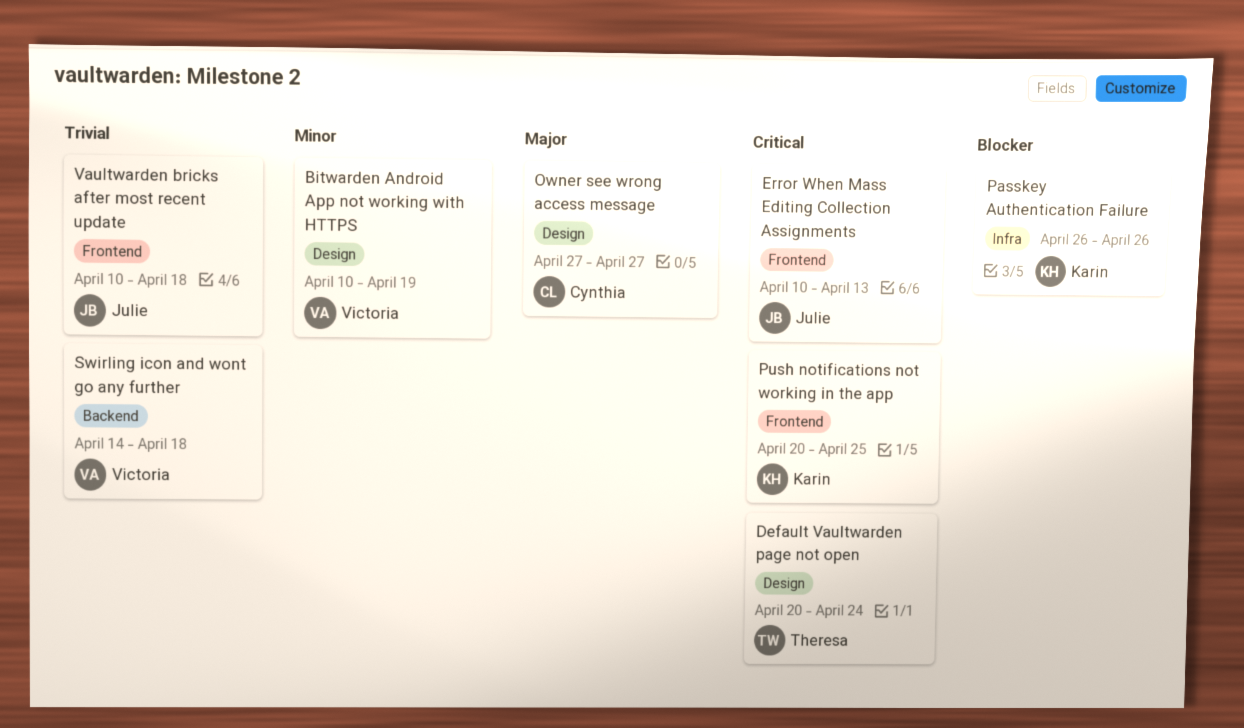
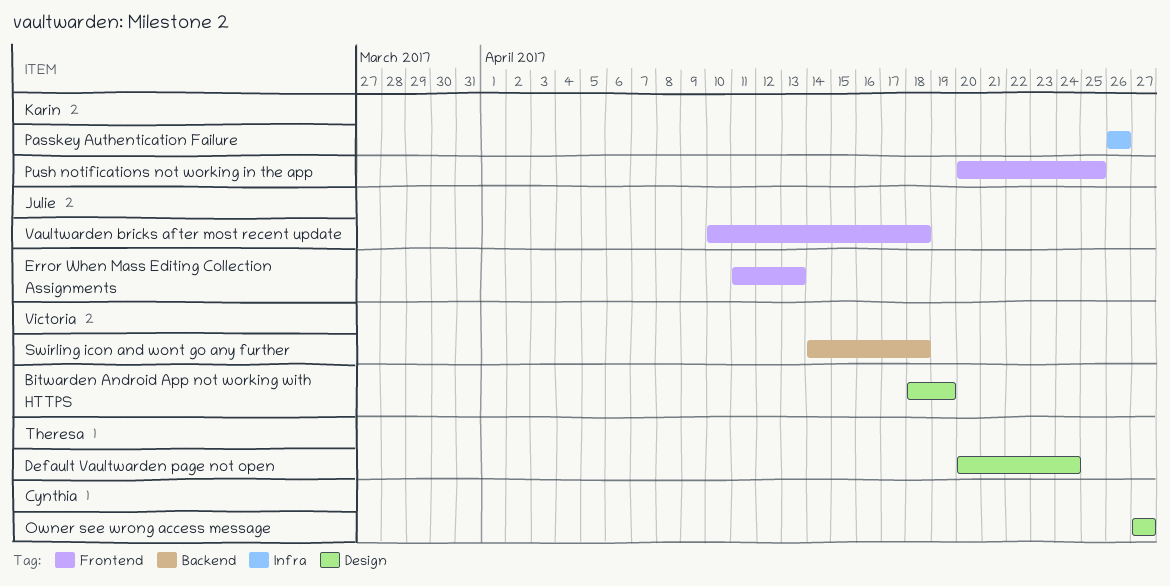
Bitwarden Android App not working with HTTPS, start: Apr 10 -> Apr 18
Error When Mass Editing Collection Assignments, start: Apr 10 -> Apr 11

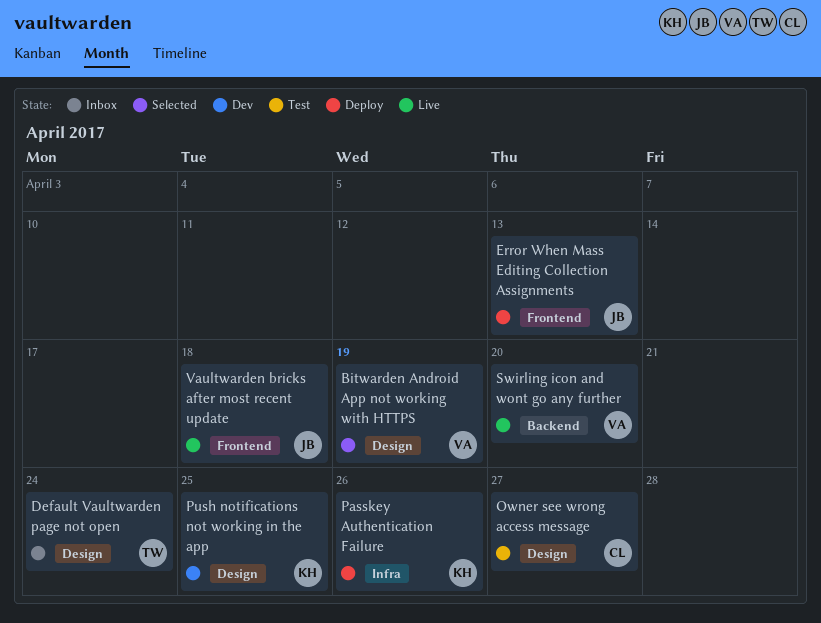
Push notifications not working in the app, label: Frontend -> Design
Swirling icon and wont go any further, due: Apr 18 -> Apr 20

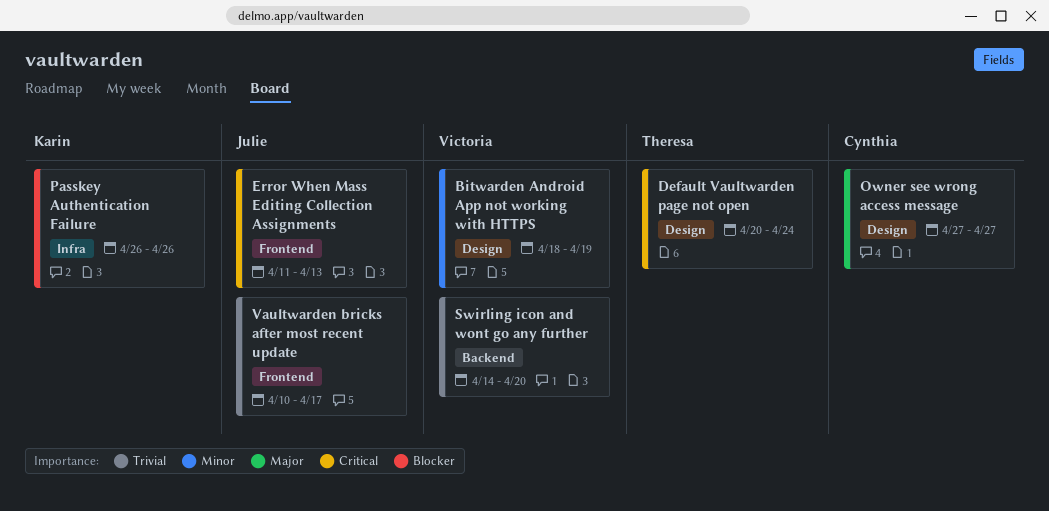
Push notifications not working in the app: present -> none
Vaultwarden bricks after most recent update, due: Apr 18 -> Apr 17

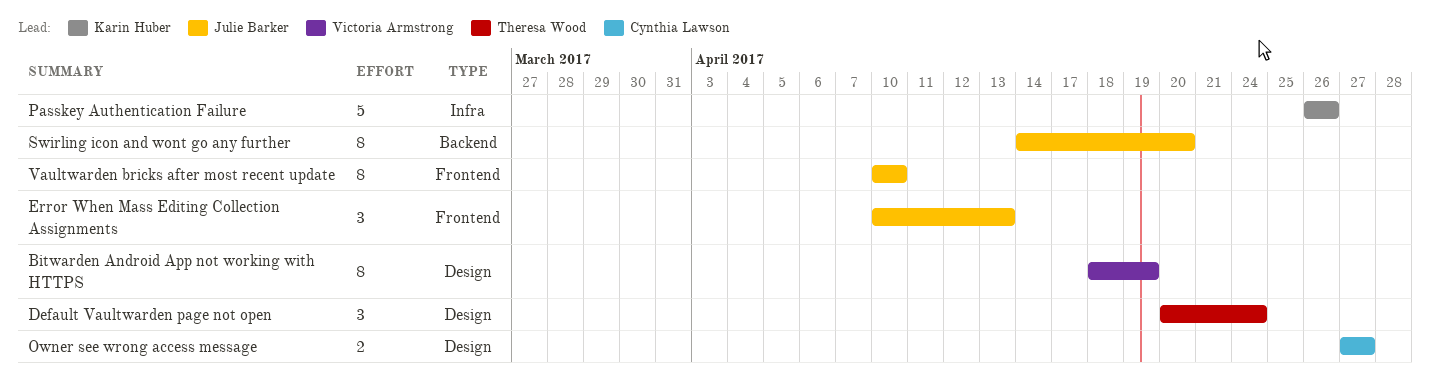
Error When Mass Editing Collection Assignments, start: Apr 11 -> Apr 10
Swirling icon and wont go any further, owner: Victoria Armstrong -> Julie Barker
Vaultwarden bricks after most recent update, due: Apr 17 -> Apr 10

